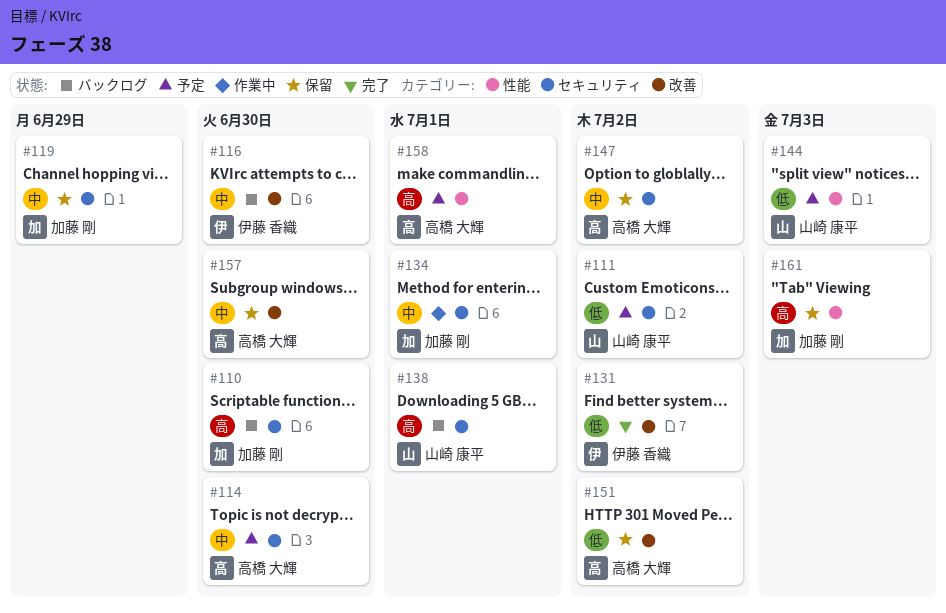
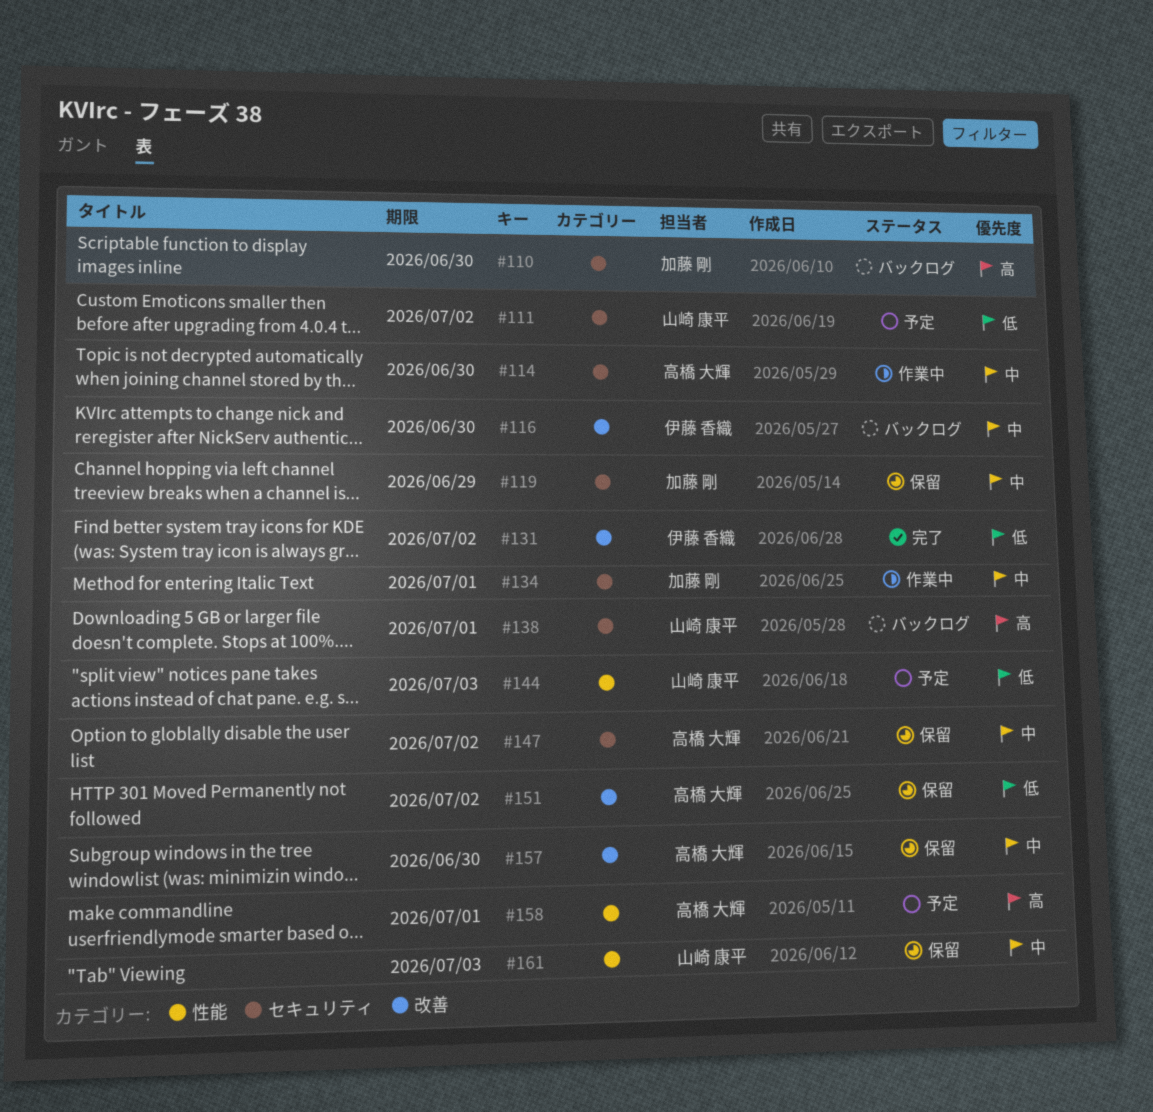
#114, status: 予定 -> 作業中
#161, owner: 加藤 剛 -> 山崎 康平
#161, priority: 高 -> 中

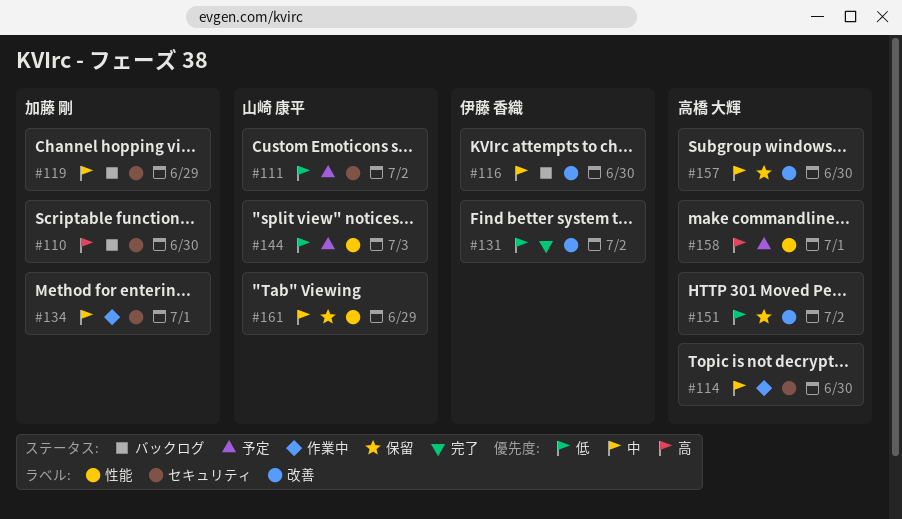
#119, status: 保留 -> バックログ
#138: present -> none
#147: present -> none
#161, due: Jul 3 -> Jun 29

